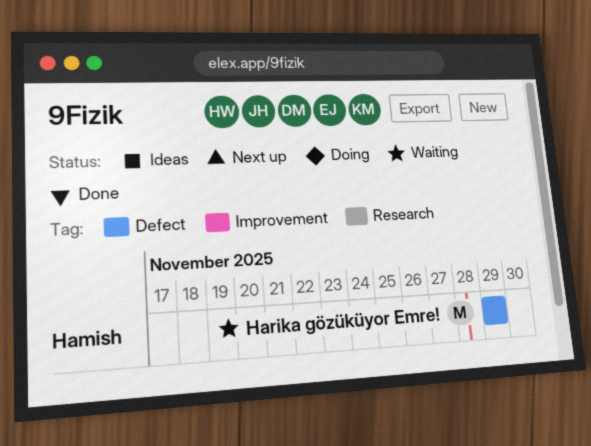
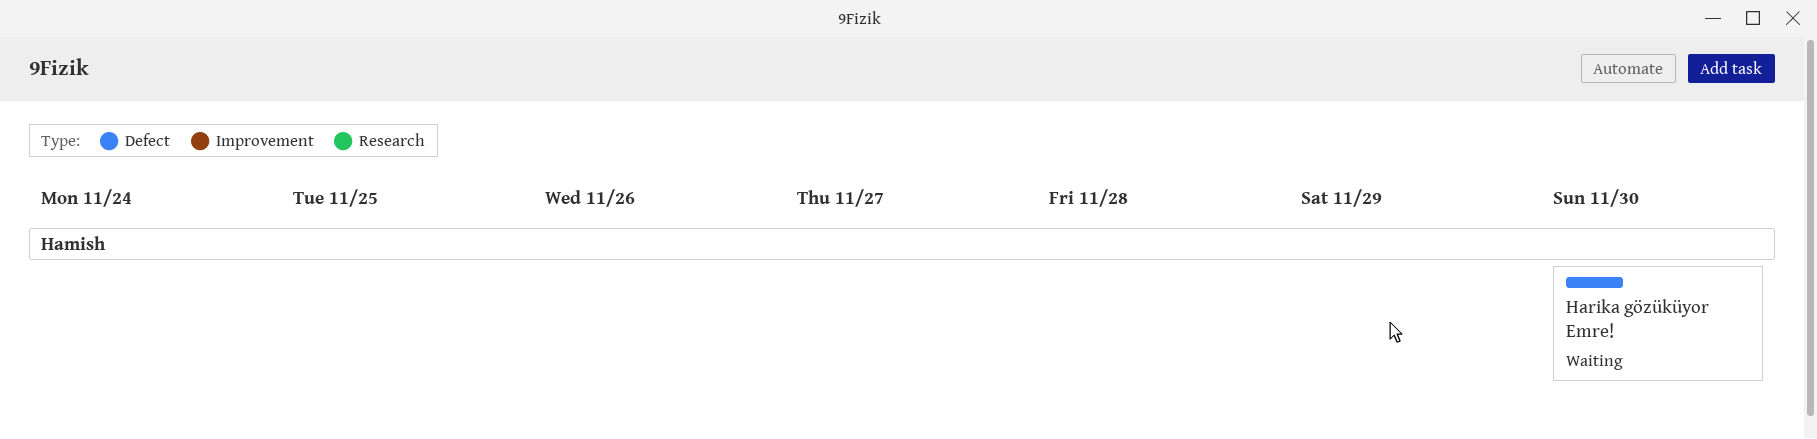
Harika gözüküyor Emre!, due: Nov 29 -> Nov 30

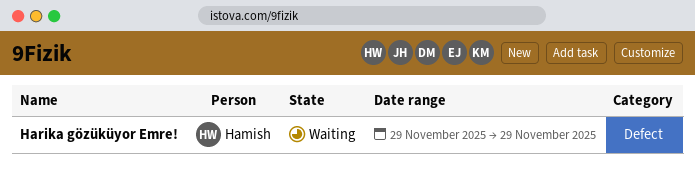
Harika gözüküyor Emre!, due: Nov 30 -> Nov 29

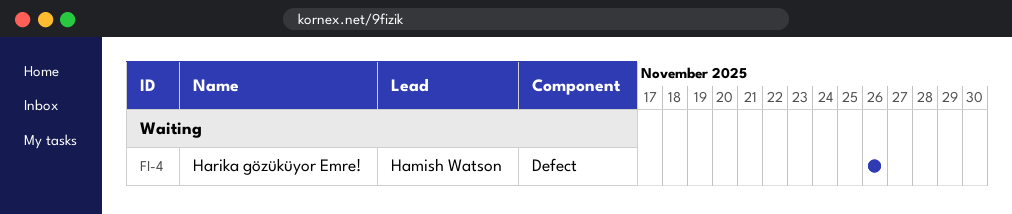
Harika gözüküyor Emre!, start: Nov 29 -> Nov 26
Harika gözüküyor Emre!, due: Nov 29 -> Nov 26

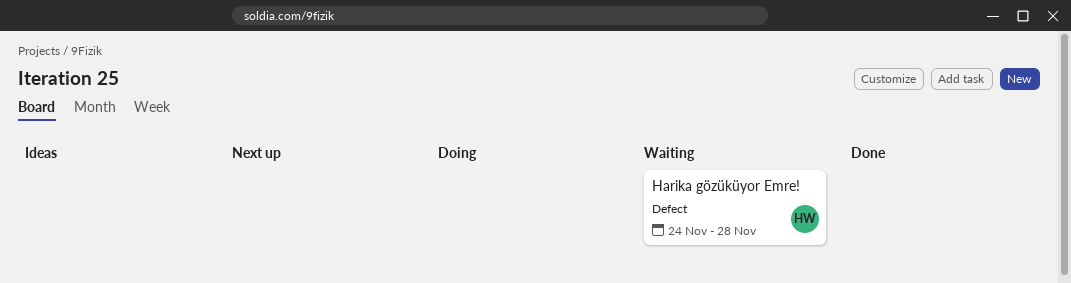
Harika gözüküyor Emre!, start: Nov 26 -> Nov 24
Harika gözüküyor Emre!, due: Nov 26 -> Nov 28

